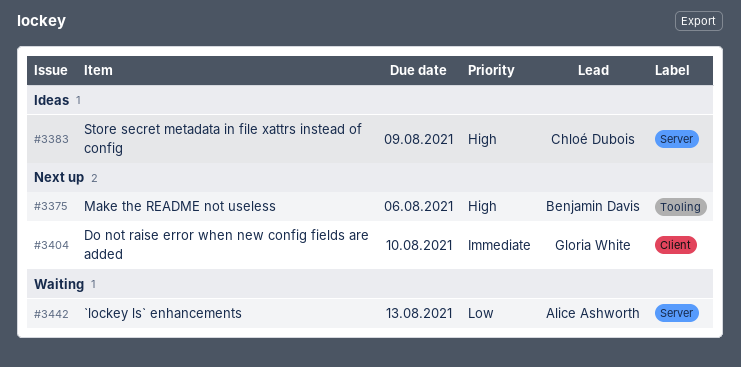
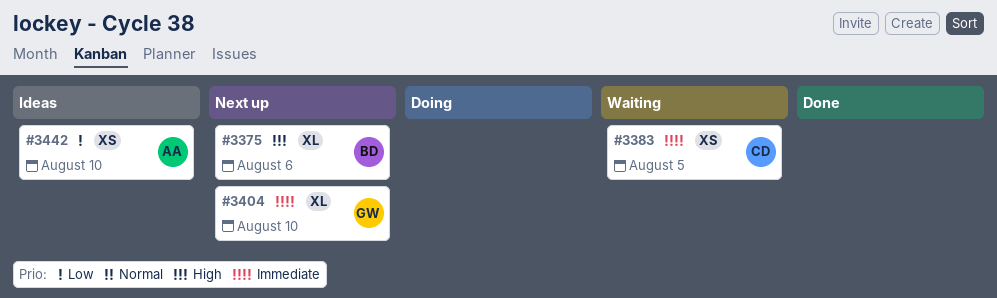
#3383, status: Ideas -> Waiting
#3383, priority: High -> Immediate
#3383, due: Aug 9 -> Aug 5
#3442, status: Waiting -> Ideas
#3442, due: Aug 13 -> Aug 10

